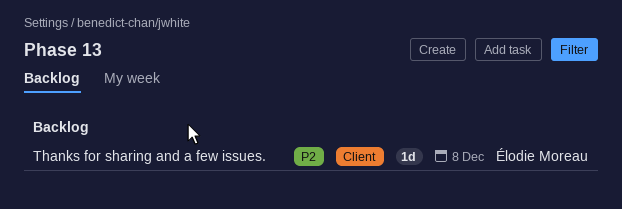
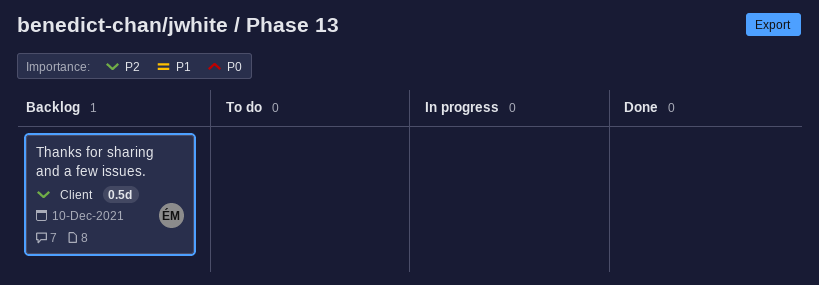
Thanks for sharing and a few issues., estimate: 1d -> 0.5d
Thanks for sharing and a few issues., due: Dec 8 -> Dec 10

